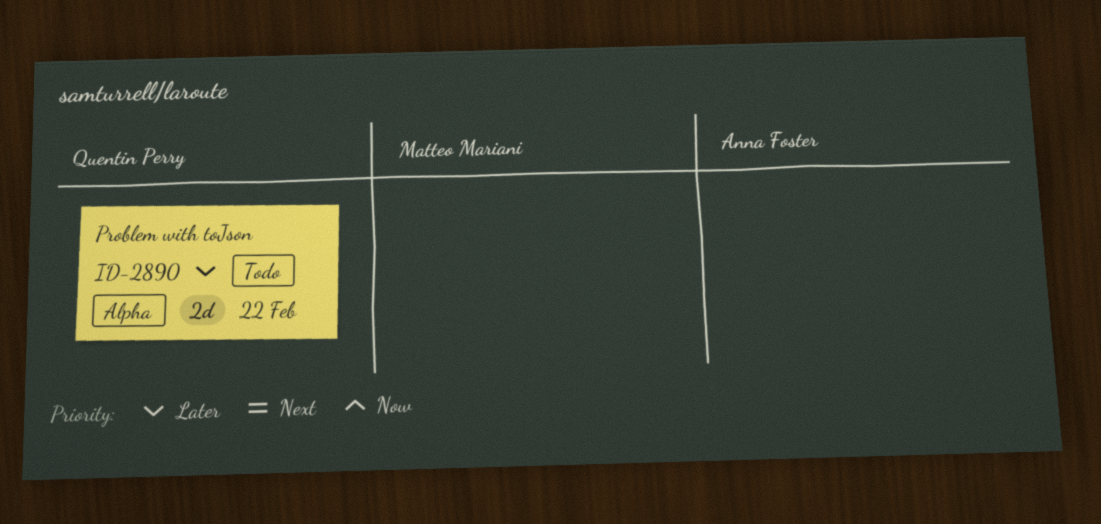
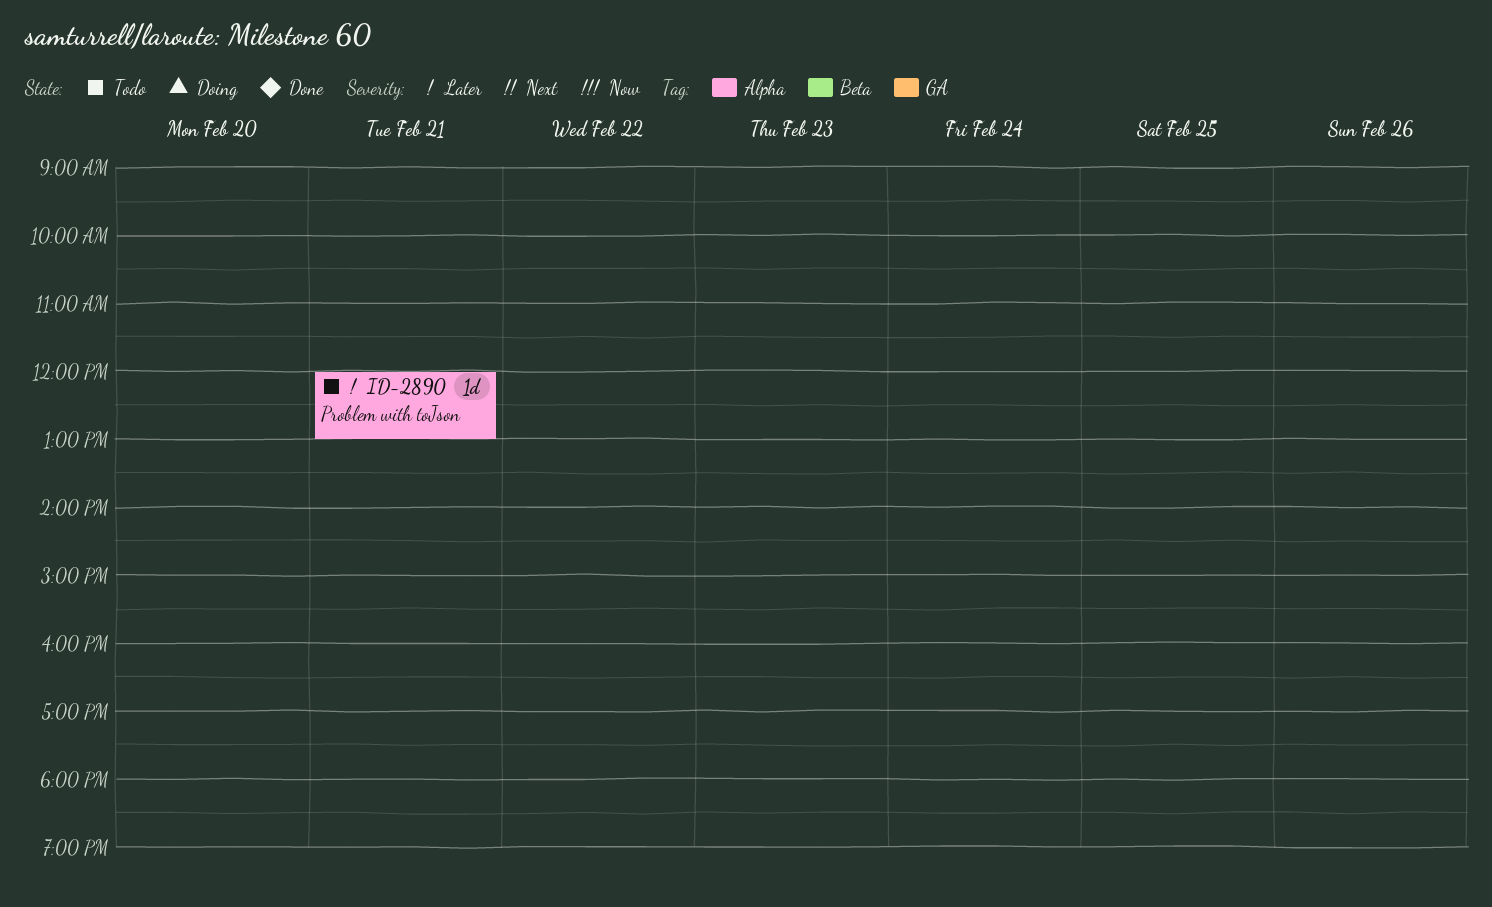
ID-2890, estimate: 2d -> 1d
ID-2890, day: Feb 22 -> Feb 21

